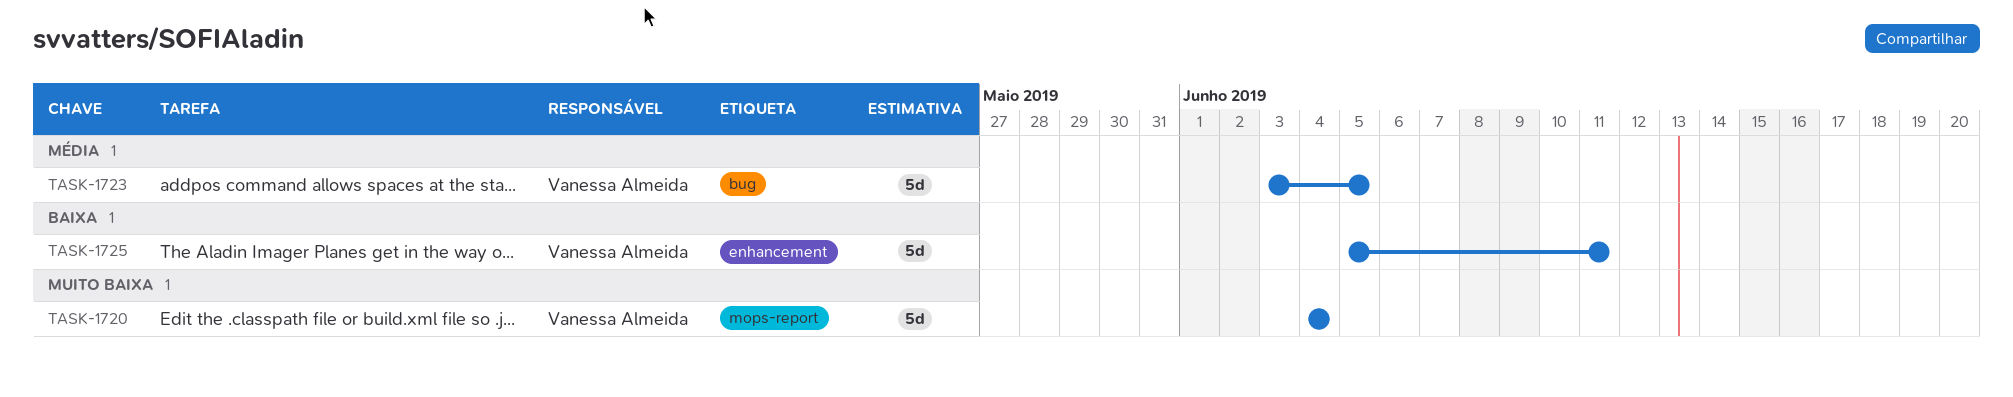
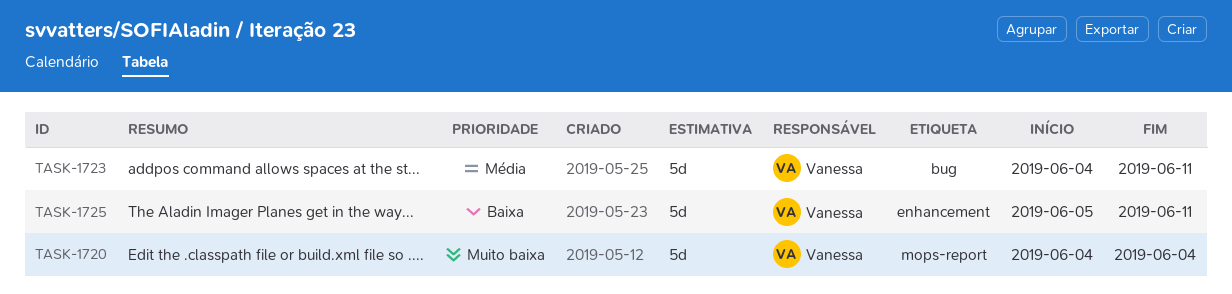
TASK-1723, start: Jun 3 -> Jun 4
TASK-1723, due: Jun 5 -> Jun 11

